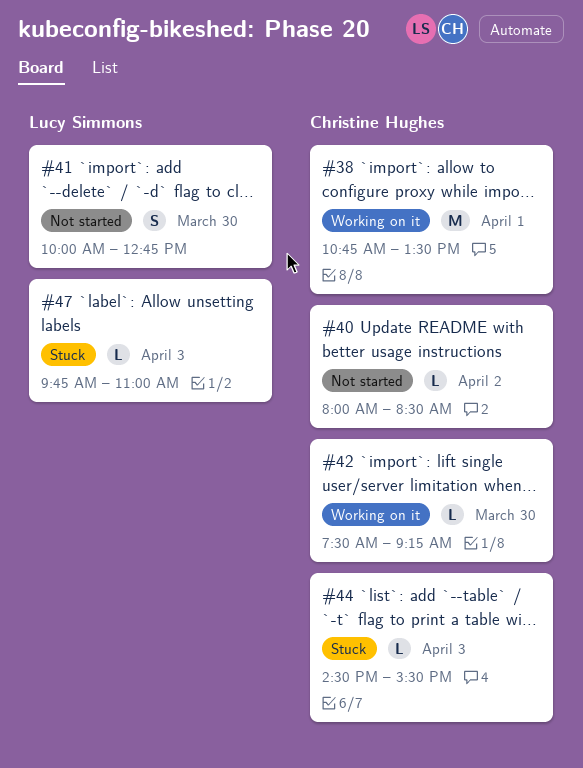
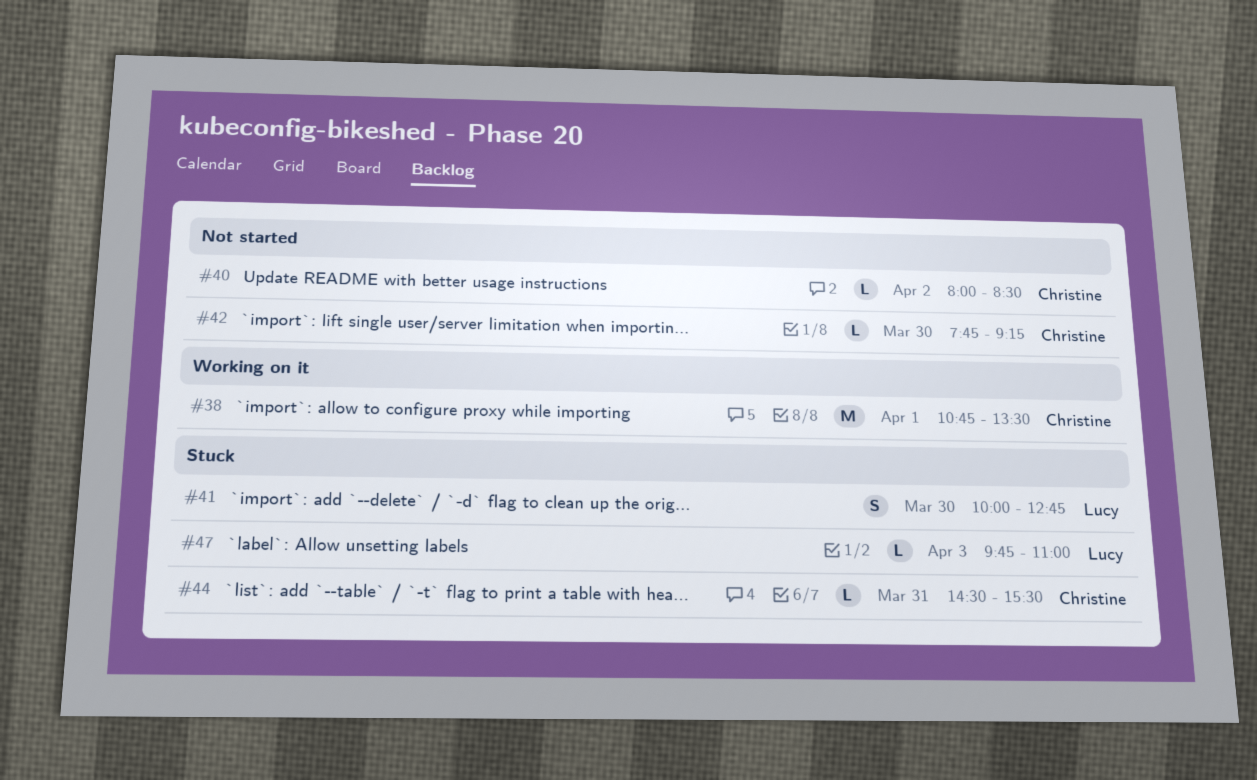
#41, status: Not started -> Stuck
#42, status: Working on it -> Not started
#42, begins: 07:30 -> 07:45
#44, day: Apr 3 -> Mar 31

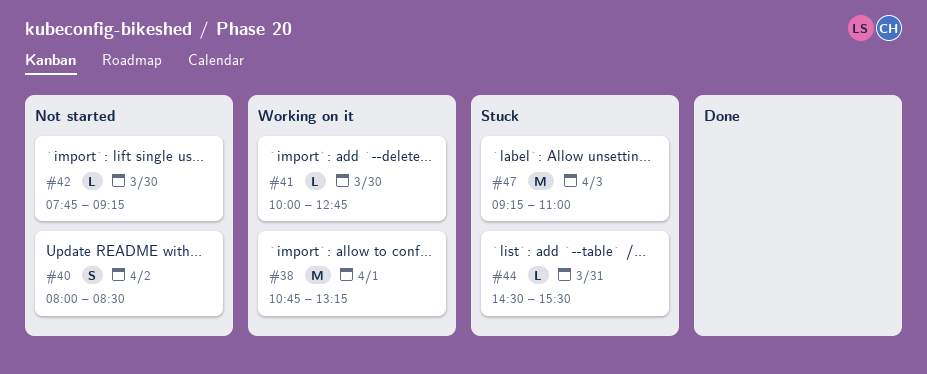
#38, ends: 13:30 -> 13:15
#40, estimate: L -> S
#41, status: Stuck -> Working on it
#41, estimate: S -> L
#47, estimate: L -> M
#47, begins: 09:45 -> 09:15

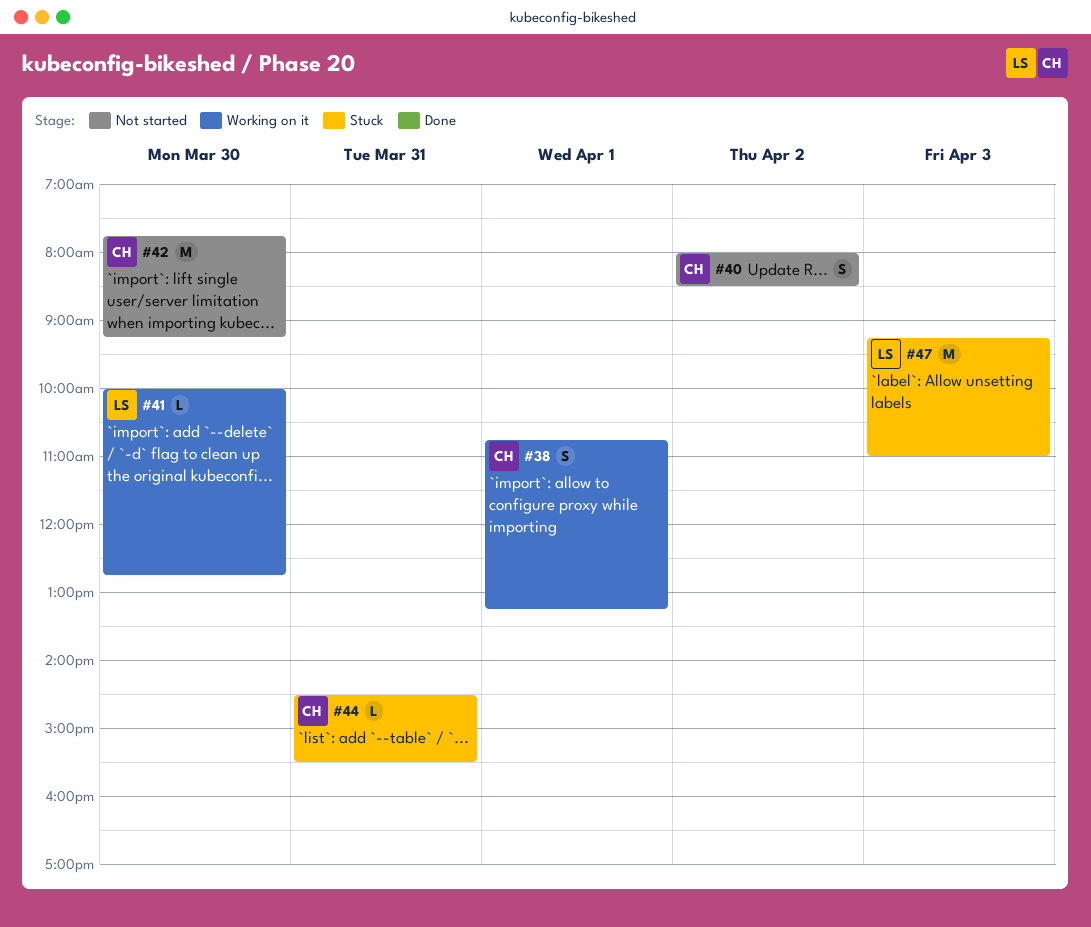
#38, estimate: M -> S
#42, estimate: L -> M

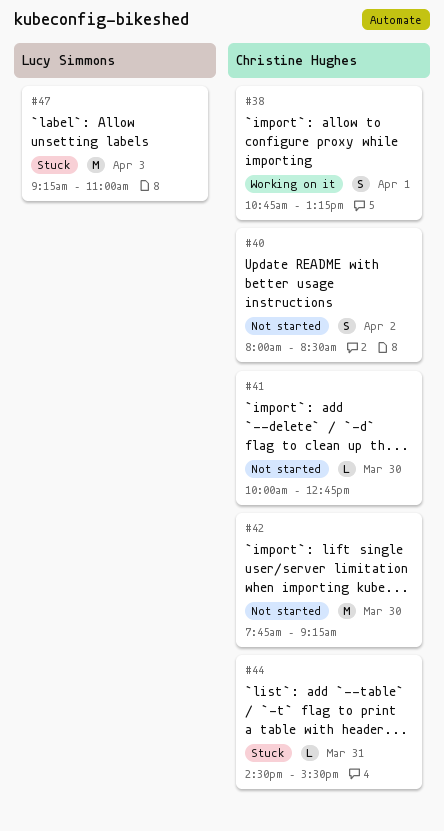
#41, status: Working on it -> Not started
#41, owner: Lucy Simmons -> Christine Hughes

